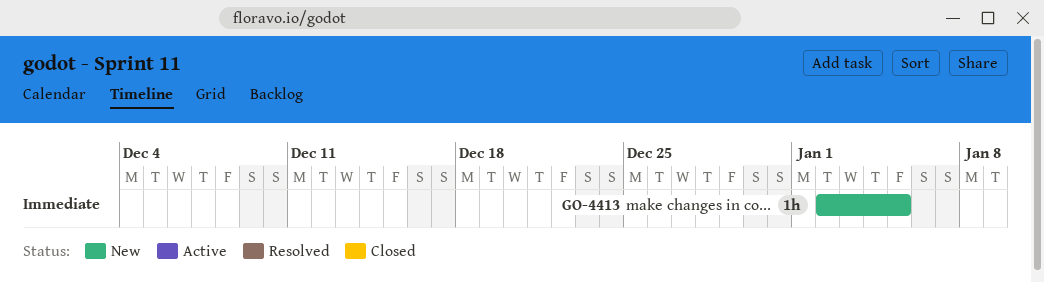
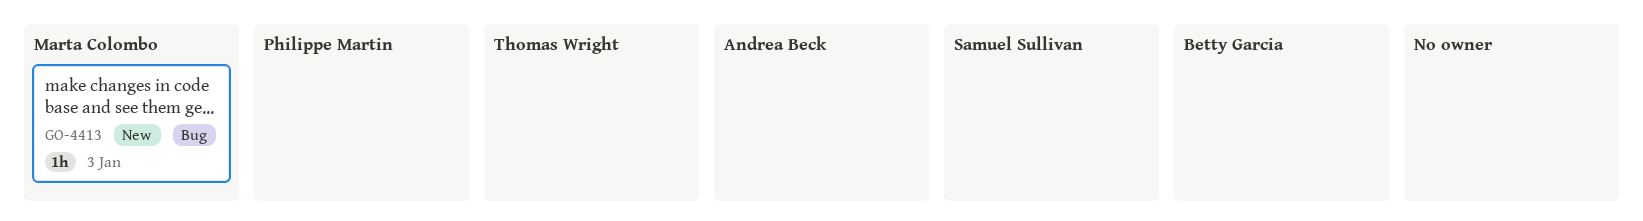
GO-4413, due: Jan 5 -> Jan 3

